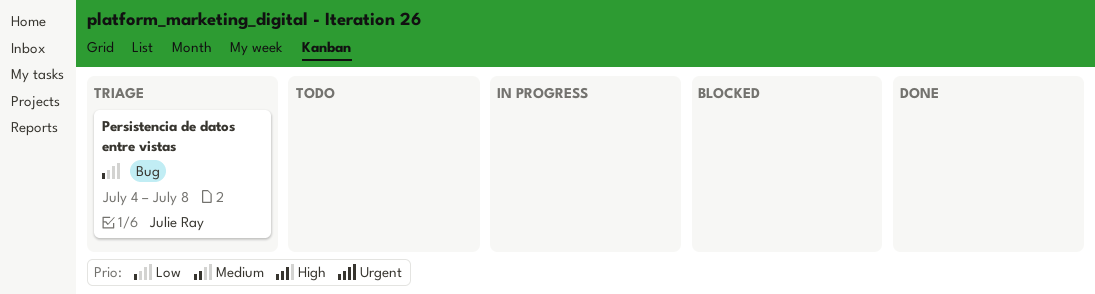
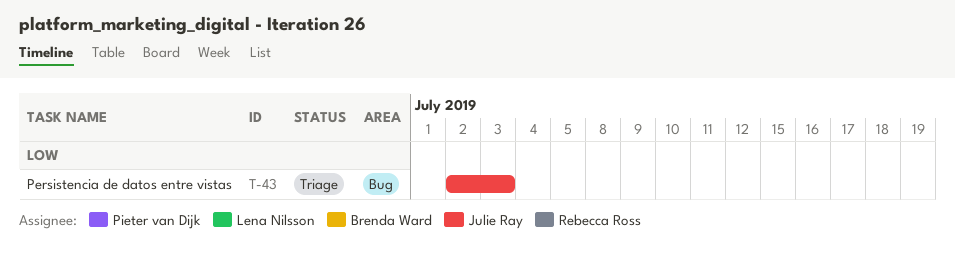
Persistencia de datos entre vistas, start: Jul 4 -> Jul 2
Persistencia de datos entre vistas, due: Jul 8 -> Jul 3

